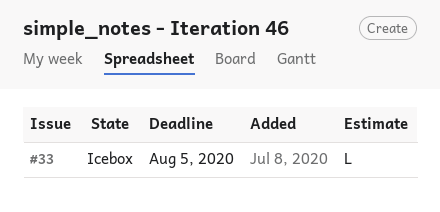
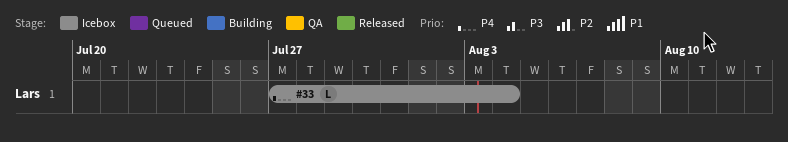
#33, due: Aug 5 -> Aug 4

